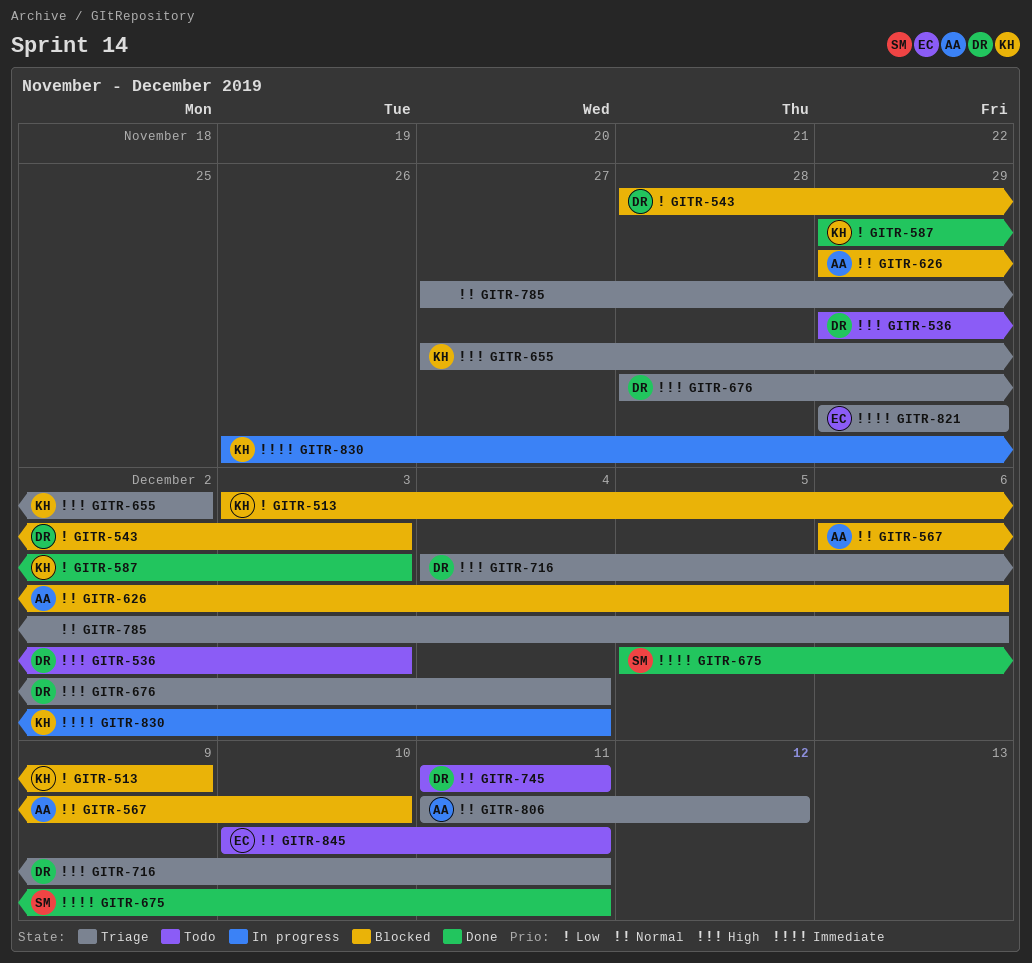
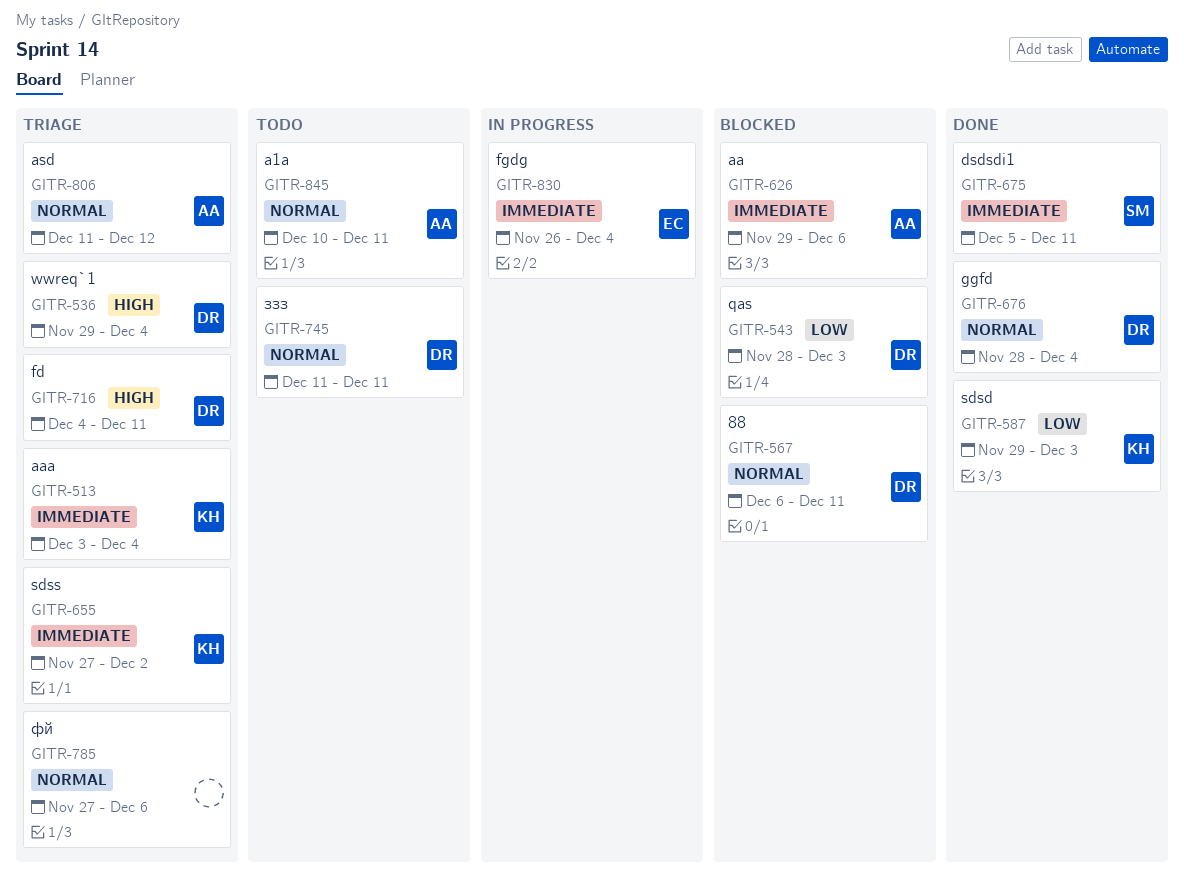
GITR-513, status: Blocked -> Triage
GITR-513, priority: Low -> Immediate
GITR-513, due: Dec 9 -> Dec 4
GITR-536, status: Todo -> Triage
GITR-536, due: Dec 3 -> Dec 4
GITR-567, owner: AA -> DR
GITR-567, due: Dec 10 -> Dec 11
GITR-626, priority: Normal -> Immediate
GITR-655, priority: High -> Immediate
GITR-676, status: Triage -> Done
GITR-676, priority: High -> Normal
GITR-821: present -> none
GITR-830, owner: KH -> EC
GITR-845, owner: EC -> AA

